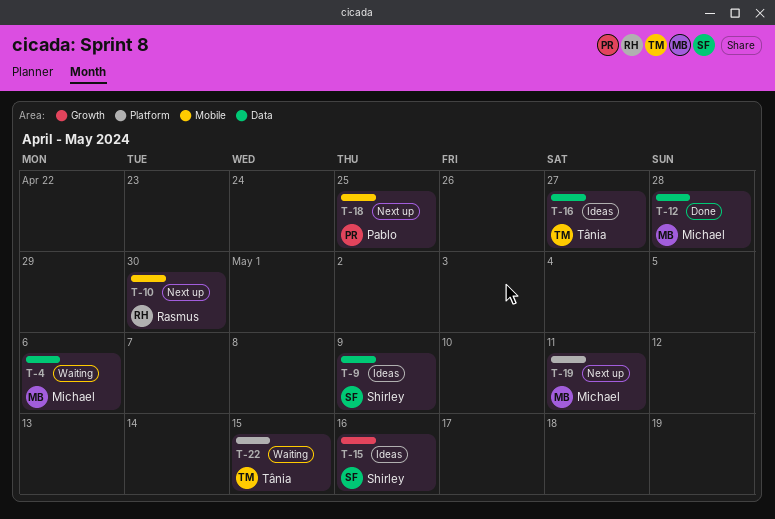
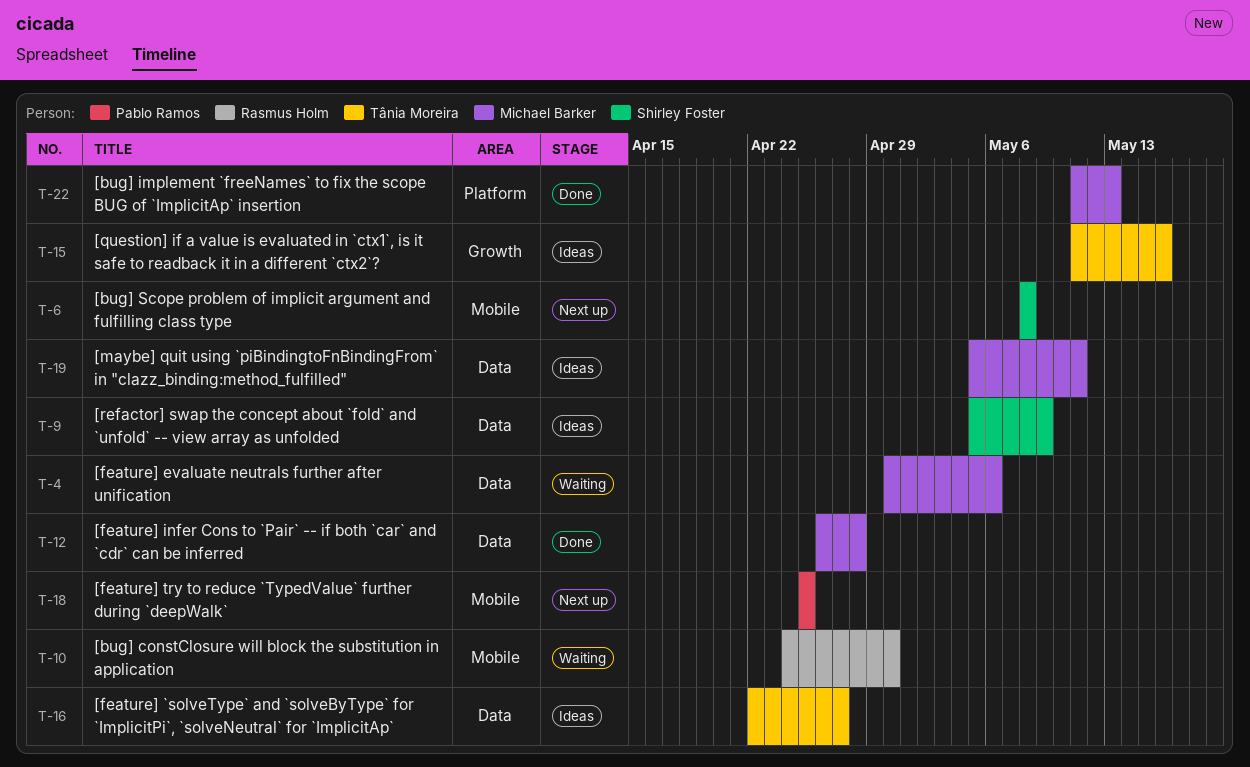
T-6: none -> present
T-10, status: Next up -> Waiting
T-15, owner: Shirley Foster -> Tânia Moreira
T-19, status: Next up -> Ideas
T-19, label: Platform -> Data
T-22, status: Waiting -> Done
T-22, owner: Tânia Moreira -> Michael Barker
T-22, due: May 15 -> May 13

